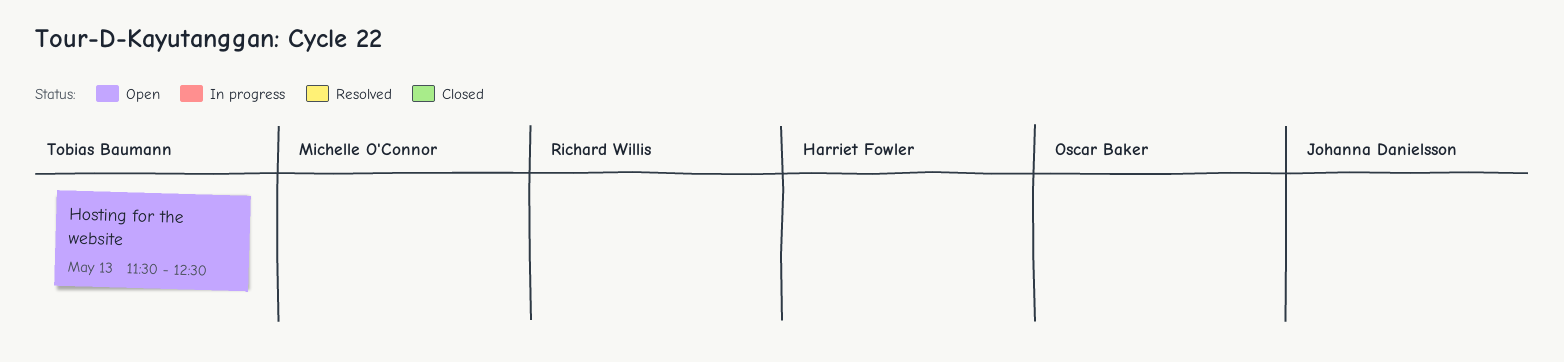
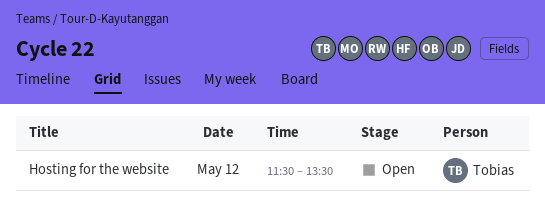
Hosting for the website, day: May 13 -> May 12
Hosting for the website, ends: 12:30 -> 13:30

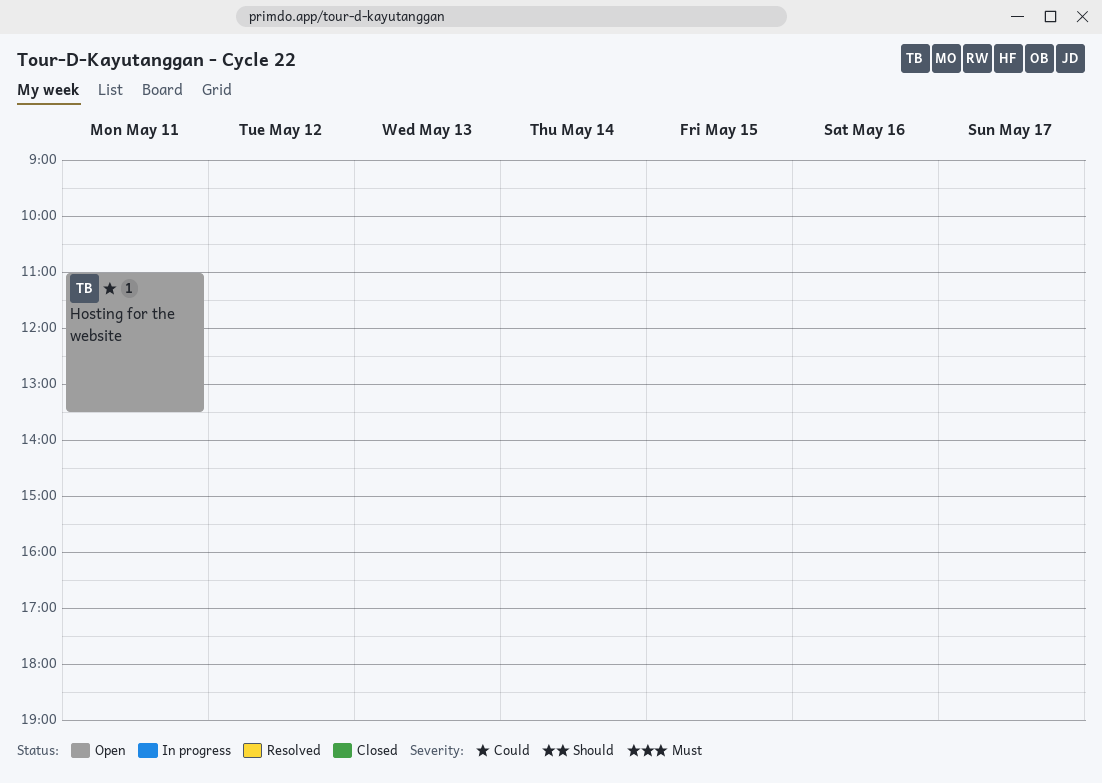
Hosting for the website, day: May 12 -> May 11
Hosting for the website, begins: 11:30 -> 11:00

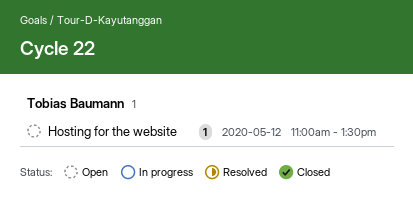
Hosting for the website, day: May 11 -> May 12

